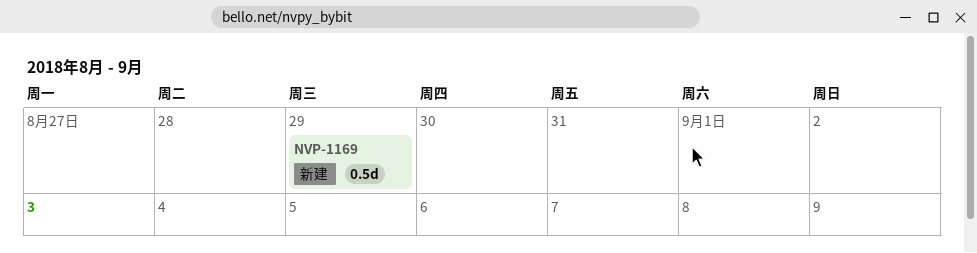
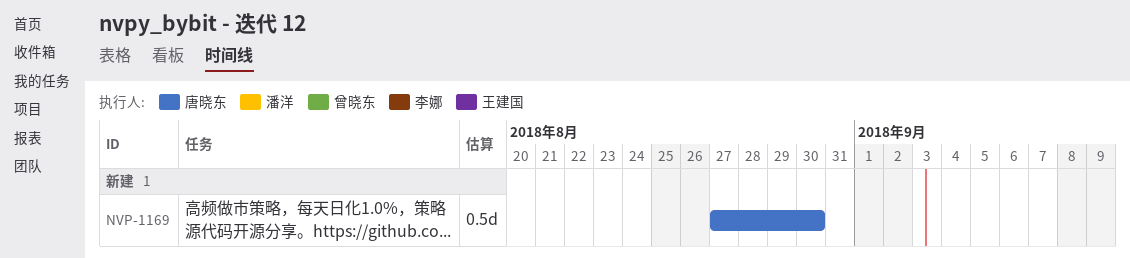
NVP-1169, due: Aug 29 -> Aug 30

